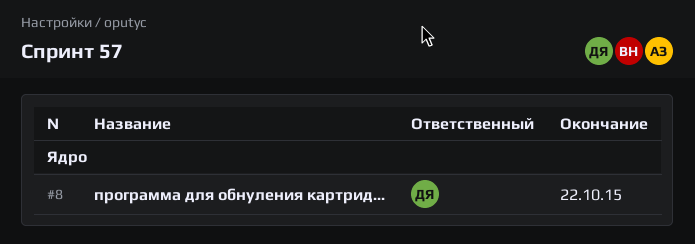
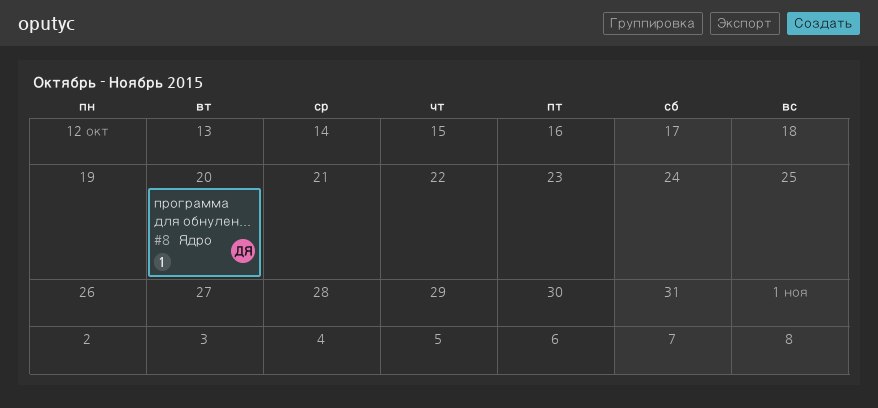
#8, due: Oct 22 -> Oct 20

